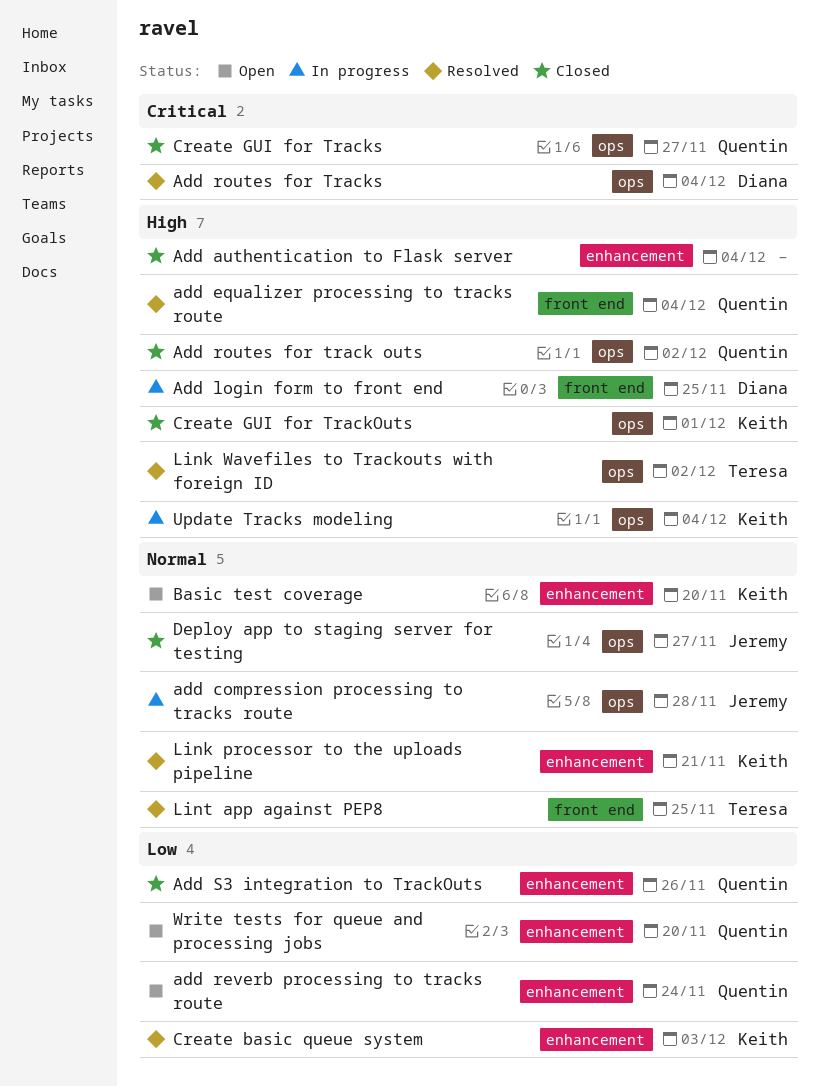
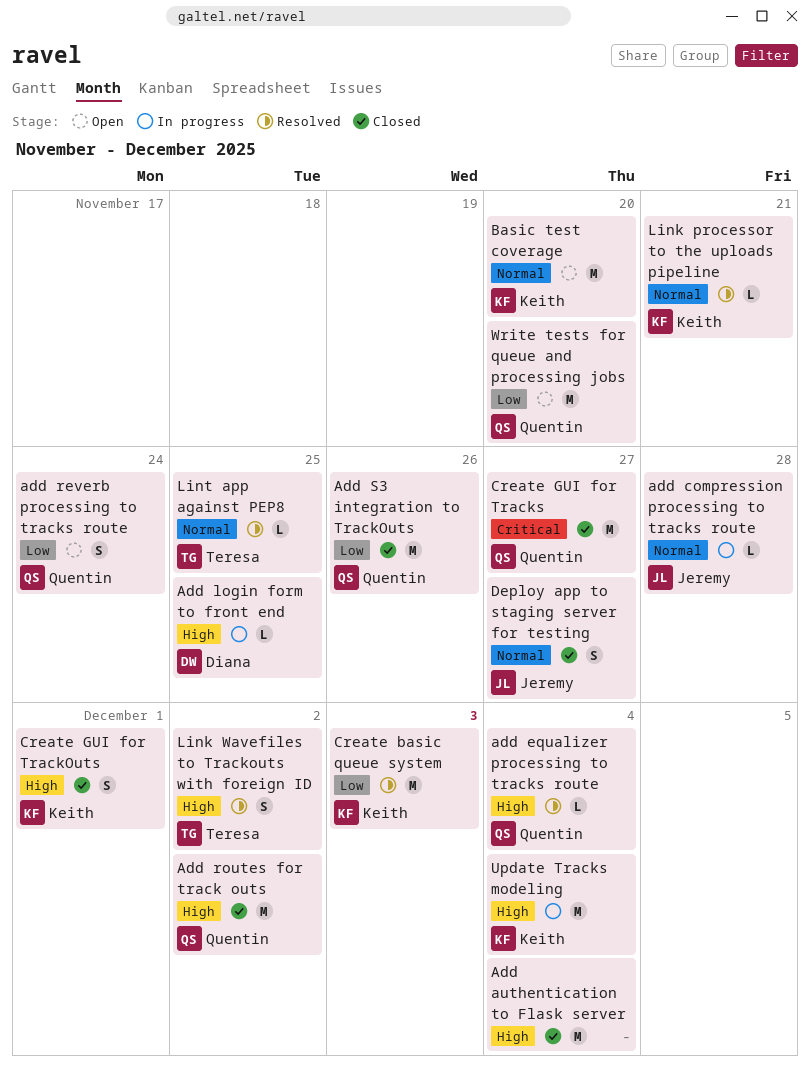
Add routes for Tracks: present -> none

